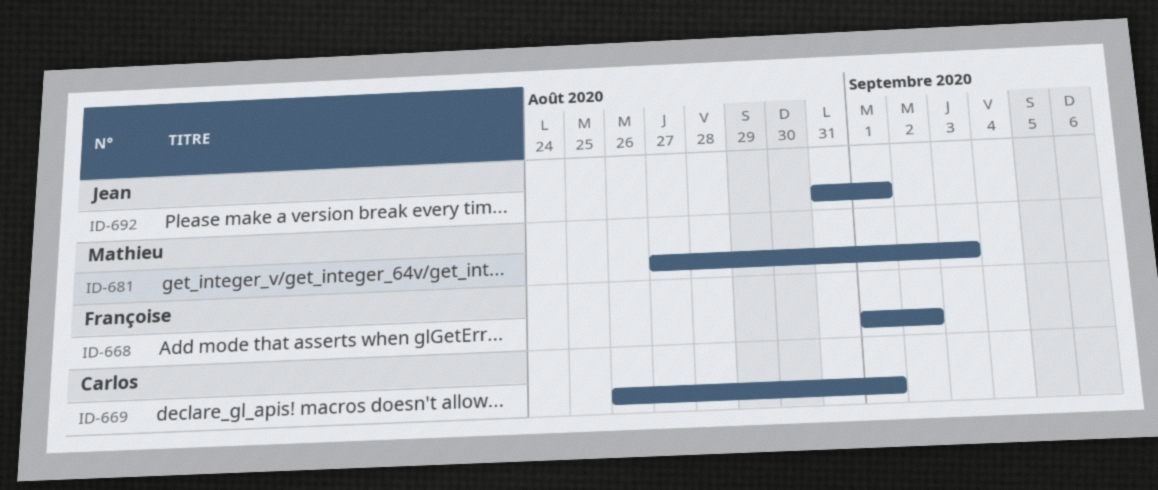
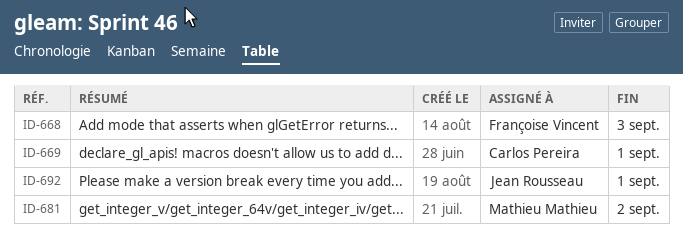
ID-668, due: Sep 2 -> Sep 3
ID-681, due: Sep 3 -> Sep 2

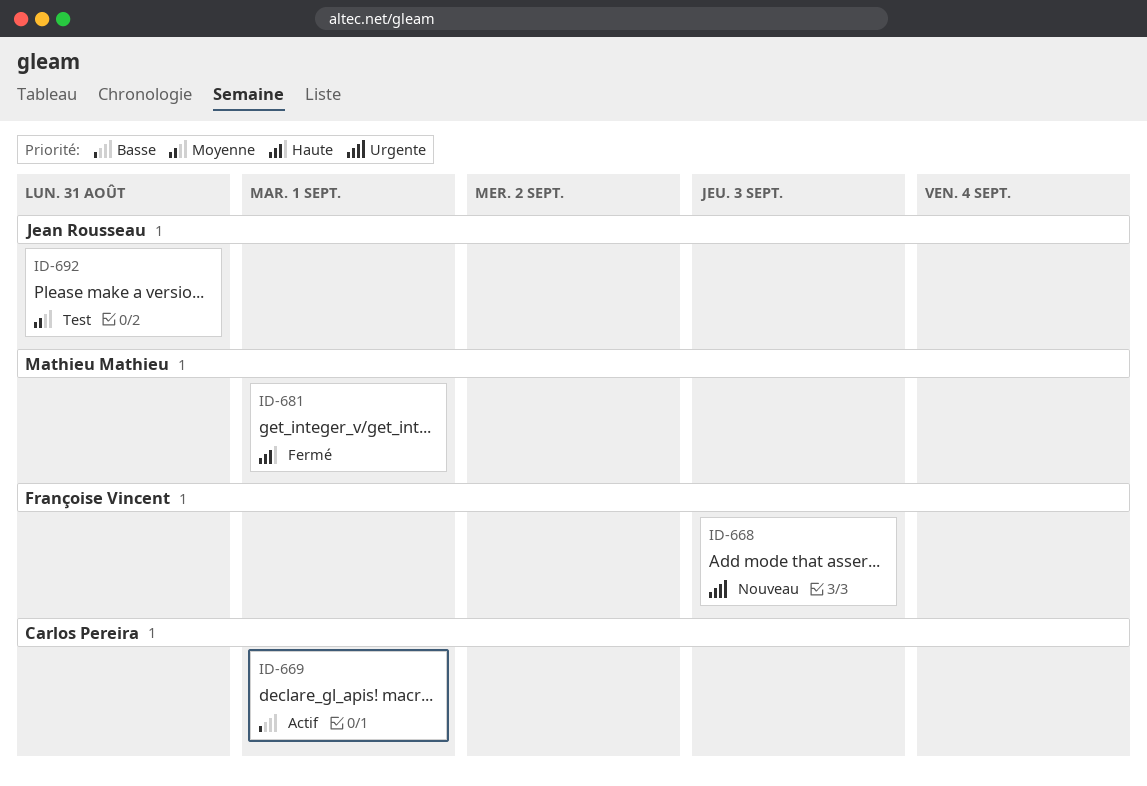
ID-681, due: Sep 2 -> Sep 1
ID-692, due: Sep 1 -> Aug 31

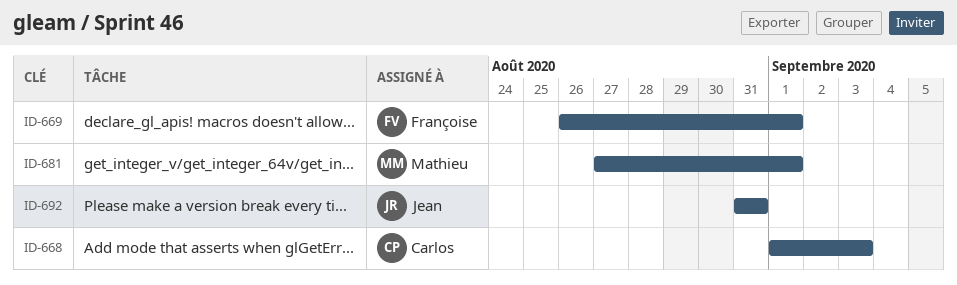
ID-668, owner: Françoise Vincent -> Carlos Pereira
ID-669, owner: Carlos Pereira -> Françoise Vincent

